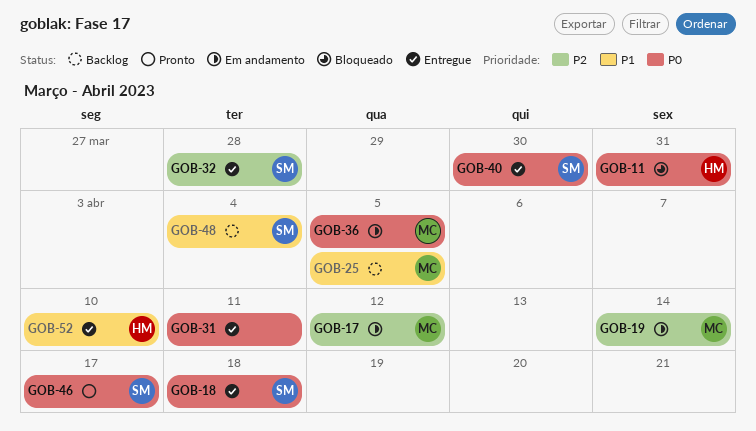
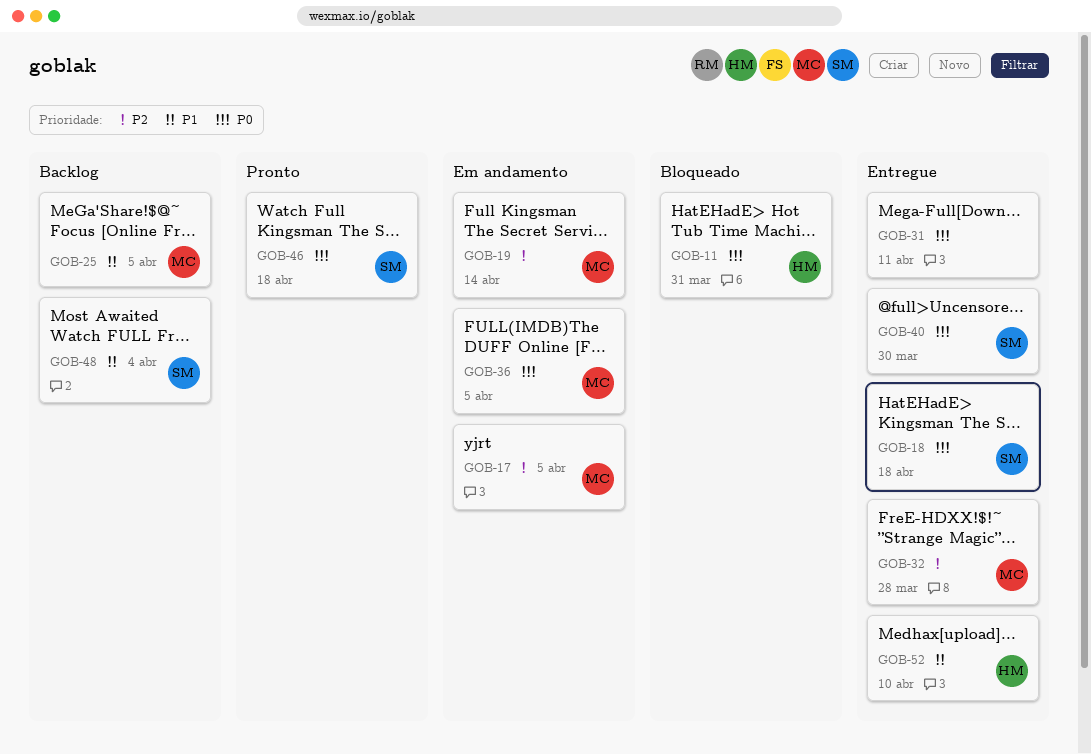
GOB-17, due: Apr 12 -> Apr 5
GOB-32, owner: SM -> MC
GOB-46, due: Apr 17 -> Apr 18

